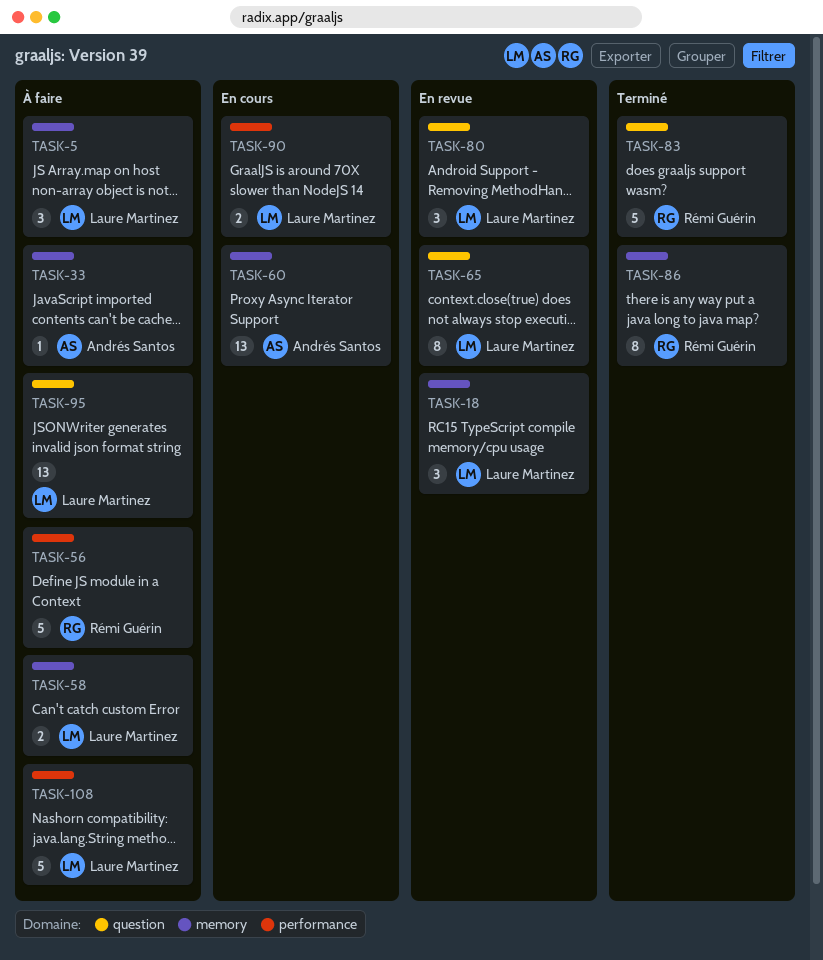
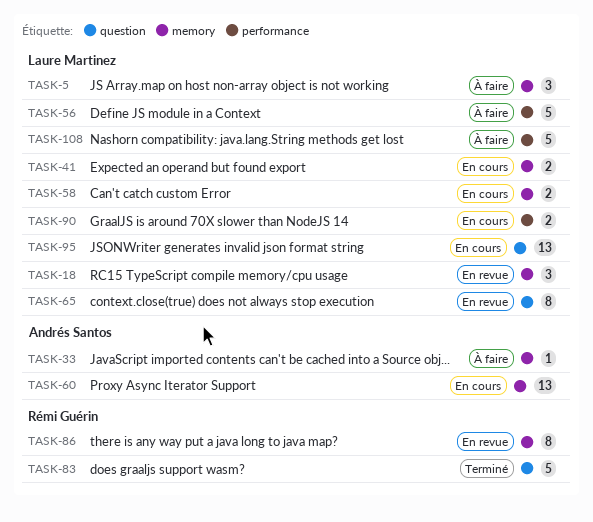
TASK-41: none -> present
TASK-56, owner: Rémi Guérin -> Laure Martinez
TASK-58, status: À faire -> En cours
TASK-80: present -> none
TASK-86, status: Terminé -> En revue
TASK-95, status: À faire -> En cours

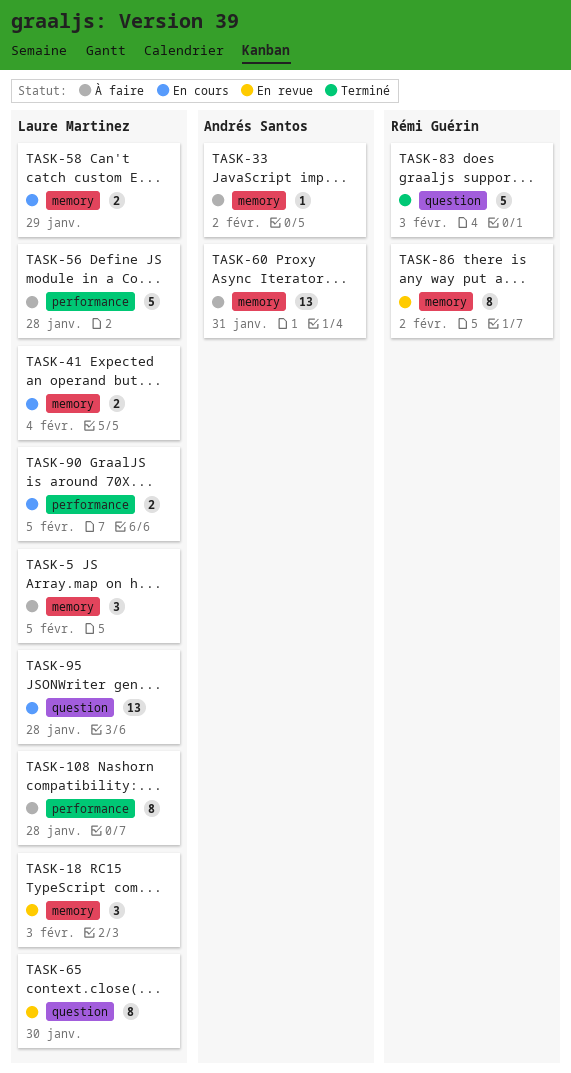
TASK-60, status: En cours -> À faire
TASK-108, estimate: 5 -> 8

